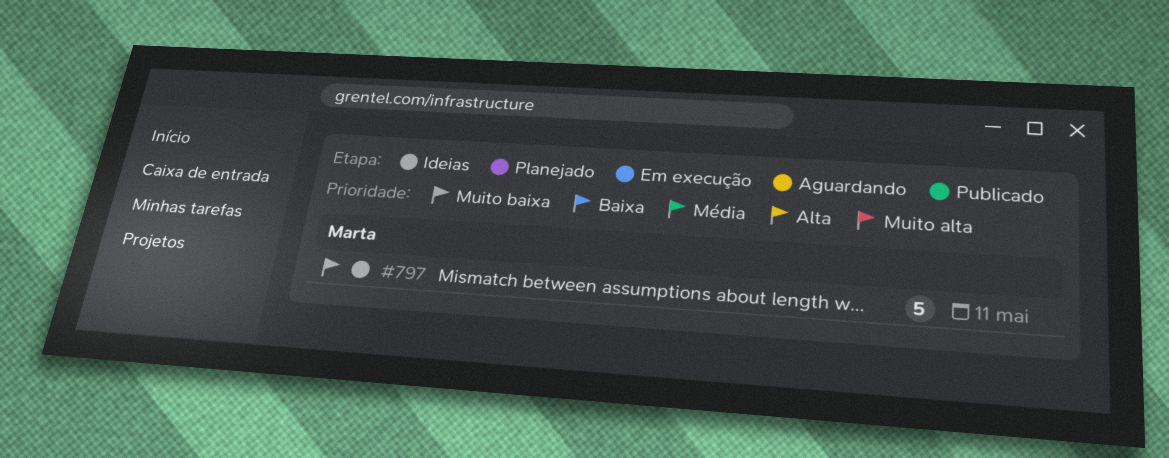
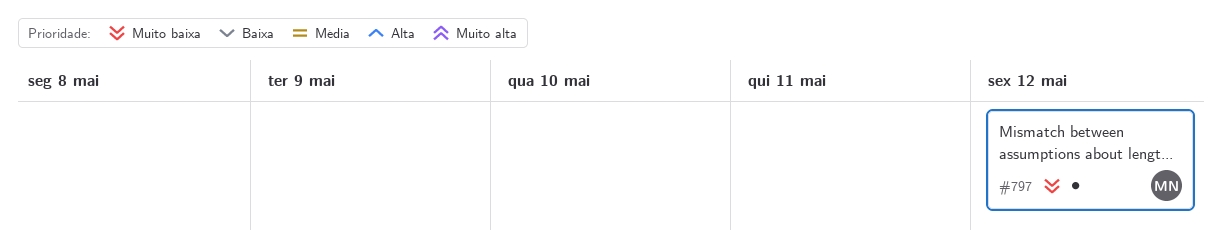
#797, estimate: 5 -> 1
#797, due: May 11 -> May 12

